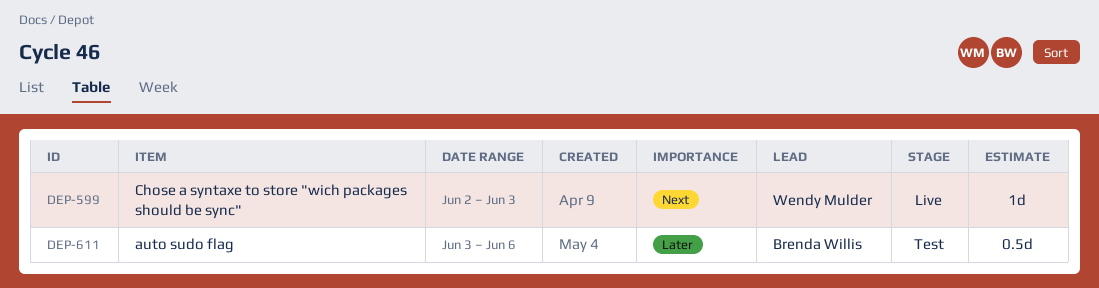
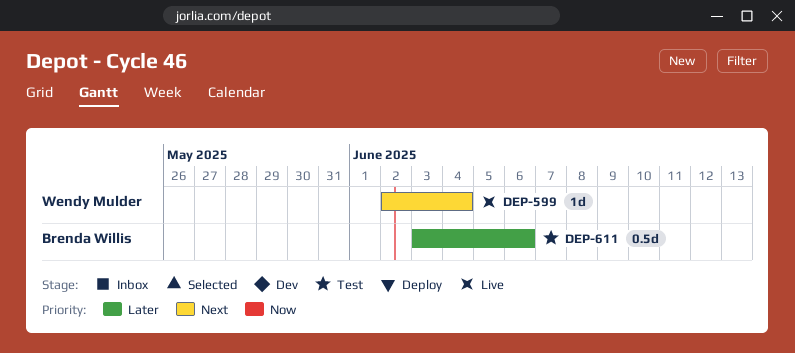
DEP-599, due: Jun 3 -> Jun 4

